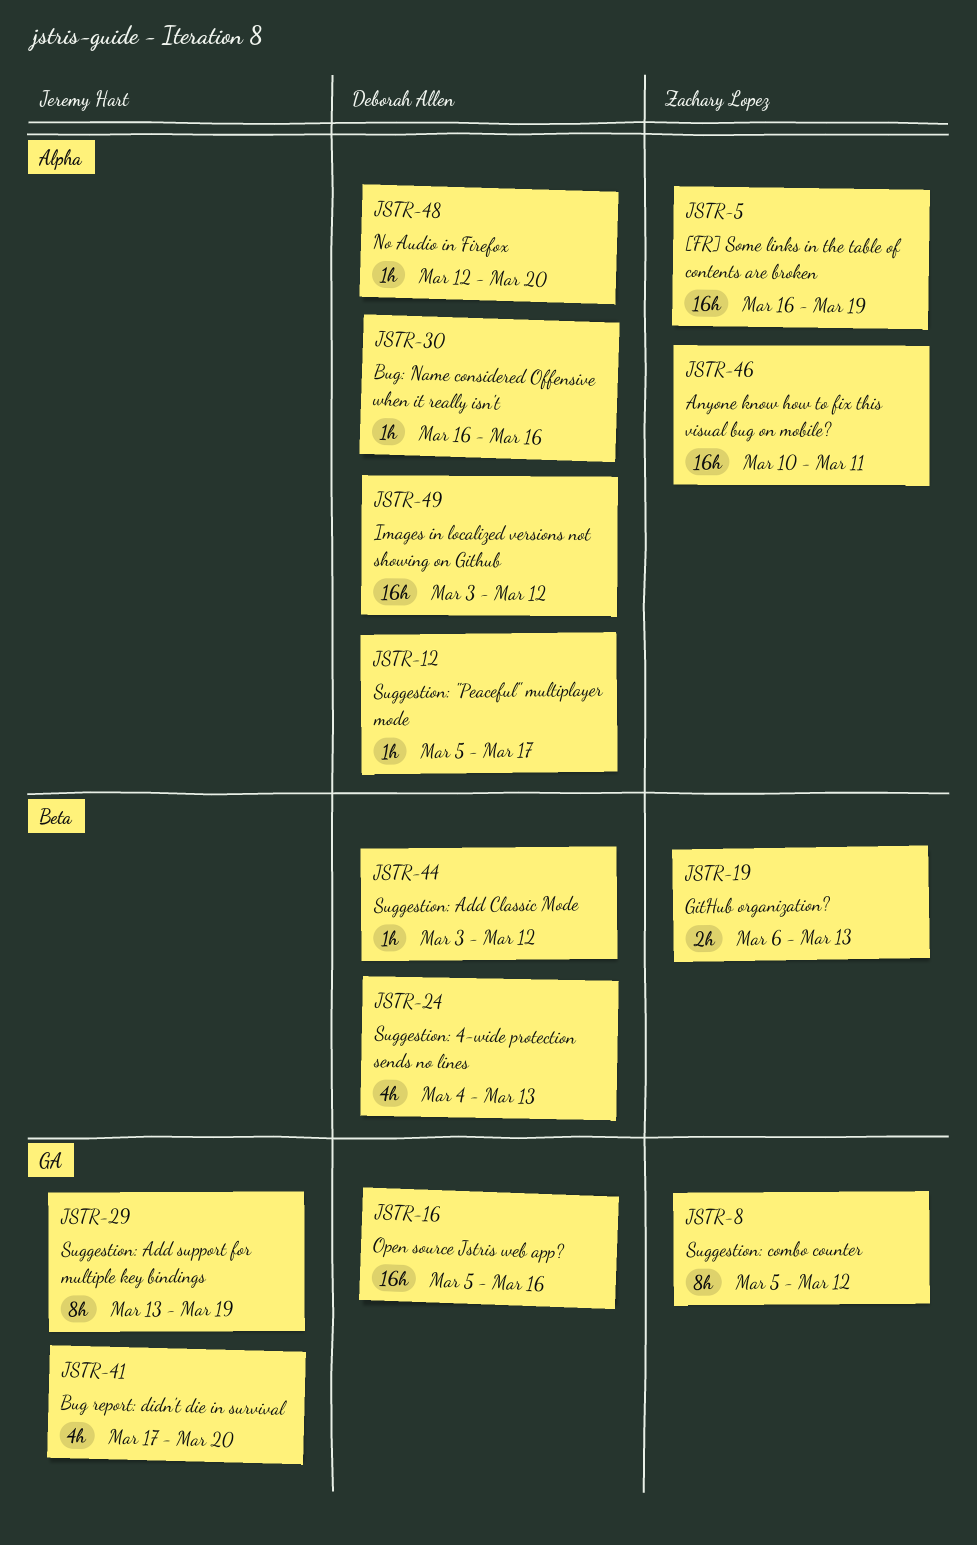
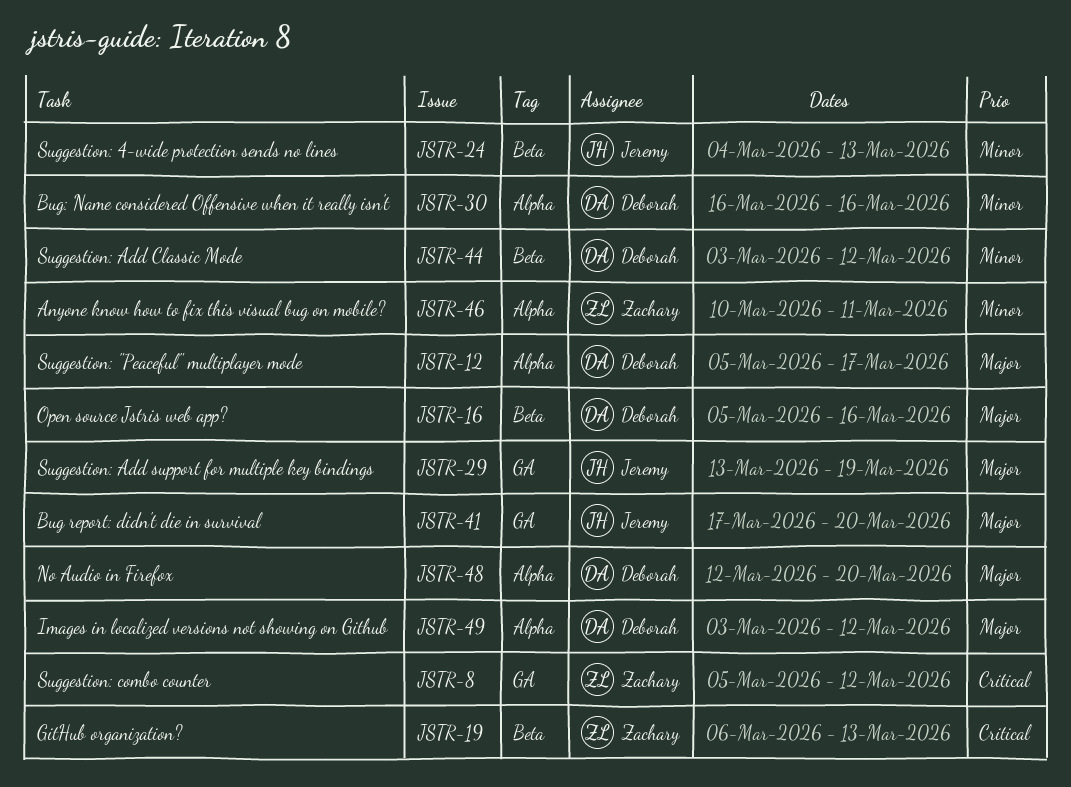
JSTR-5: present -> none
JSTR-16, label: GA -> Beta
JSTR-24, owner: Deborah Allen -> Jeremy Hart

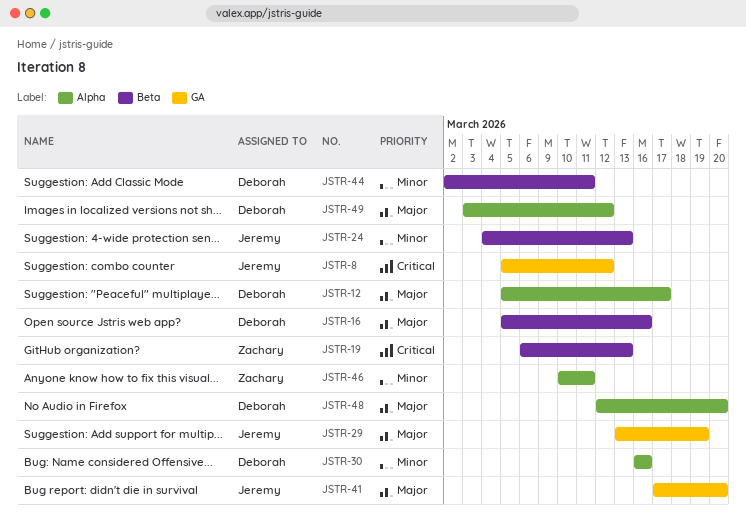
JSTR-8, owner: Zachary -> Jeremy
JSTR-44, start: Mar 3 -> Mar 2
JSTR-44, due: Mar 12 -> Mar 11

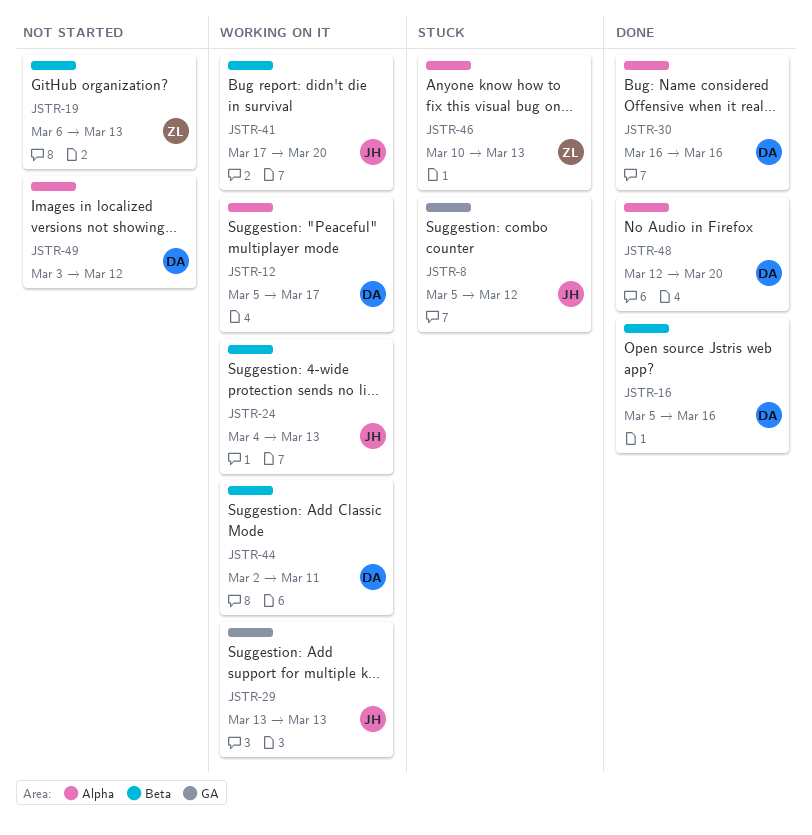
JSTR-29, due: Mar 19 -> Mar 13
JSTR-41, label: GA -> Beta
JSTR-46, due: Mar 11 -> Mar 13

